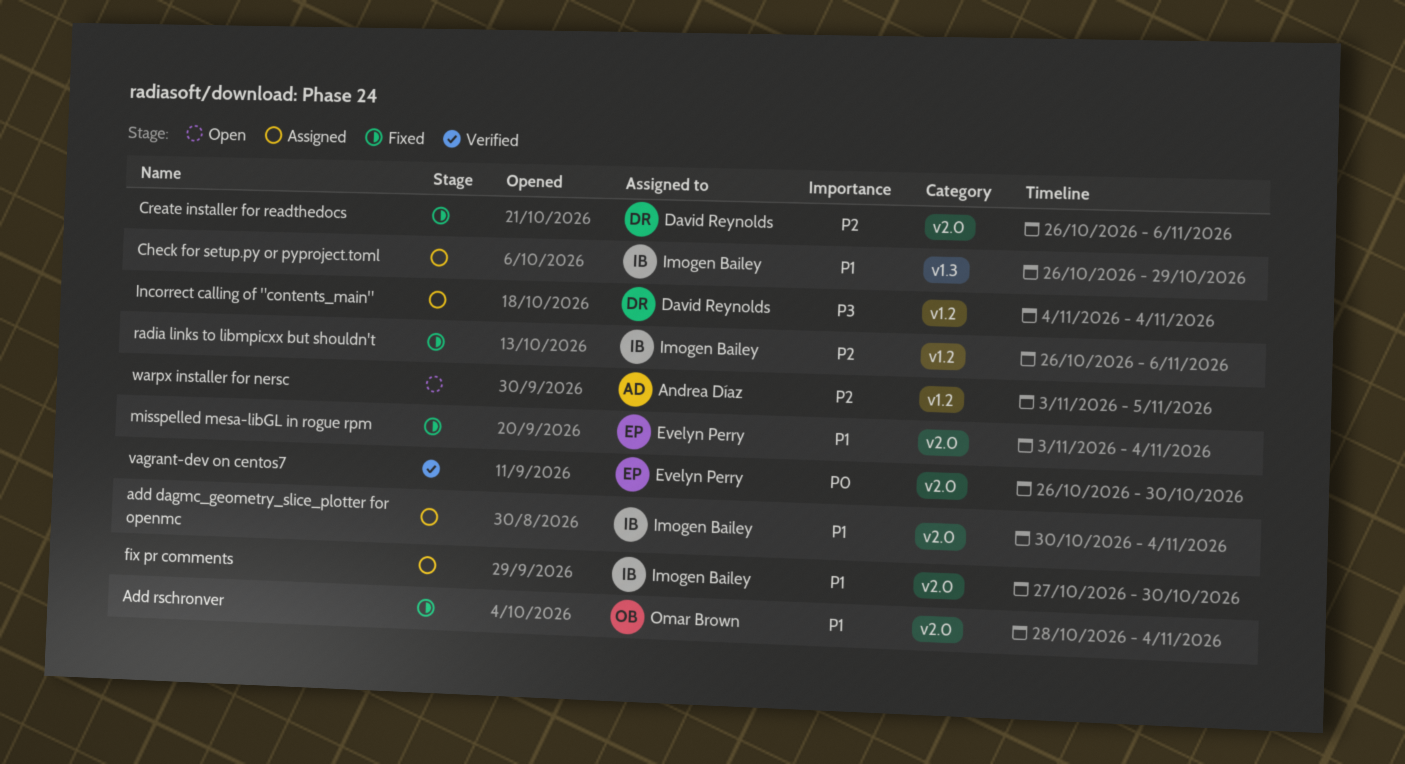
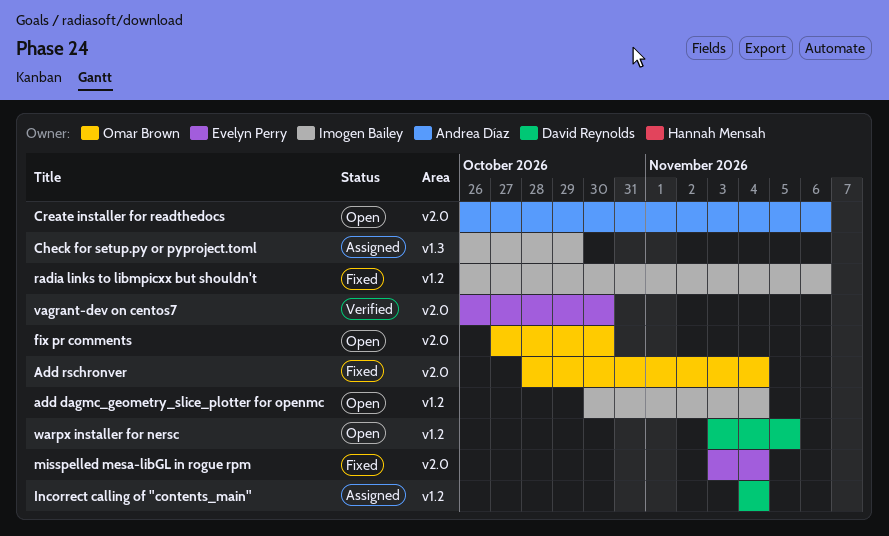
add dagmc_geometry_slice_plotter for openmc, status: Assigned -> Open
add dagmc_geometry_slice_plotter for openmc, label: v2.0 -> v1.2
Create installer for readthedocs, status: Fixed -> Open
Create installer for readthedocs, owner: David Reynolds -> Andrea Díaz
fix pr comments, status: Assigned -> Open
fix pr comments, owner: Imogen Bailey -> Omar Brown
warpx installer for nersc, owner: Andrea Díaz -> David Reynolds

